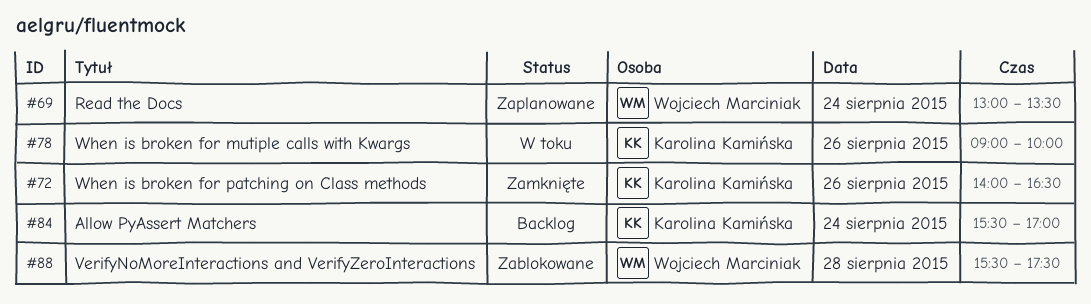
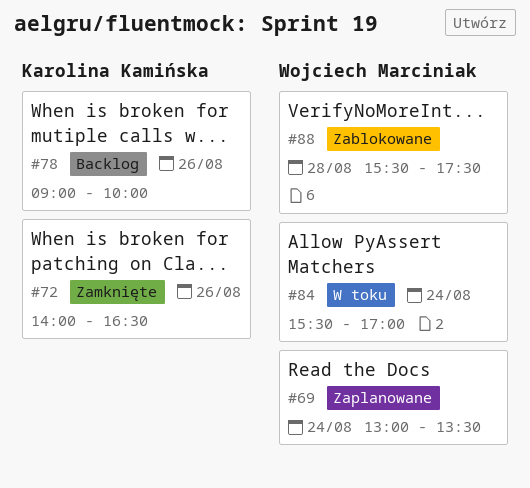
#78, status: W toku -> Backlog
#84, status: Backlog -> W toku
#84, owner: Karolina Kamińska -> Wojciech Marciniak

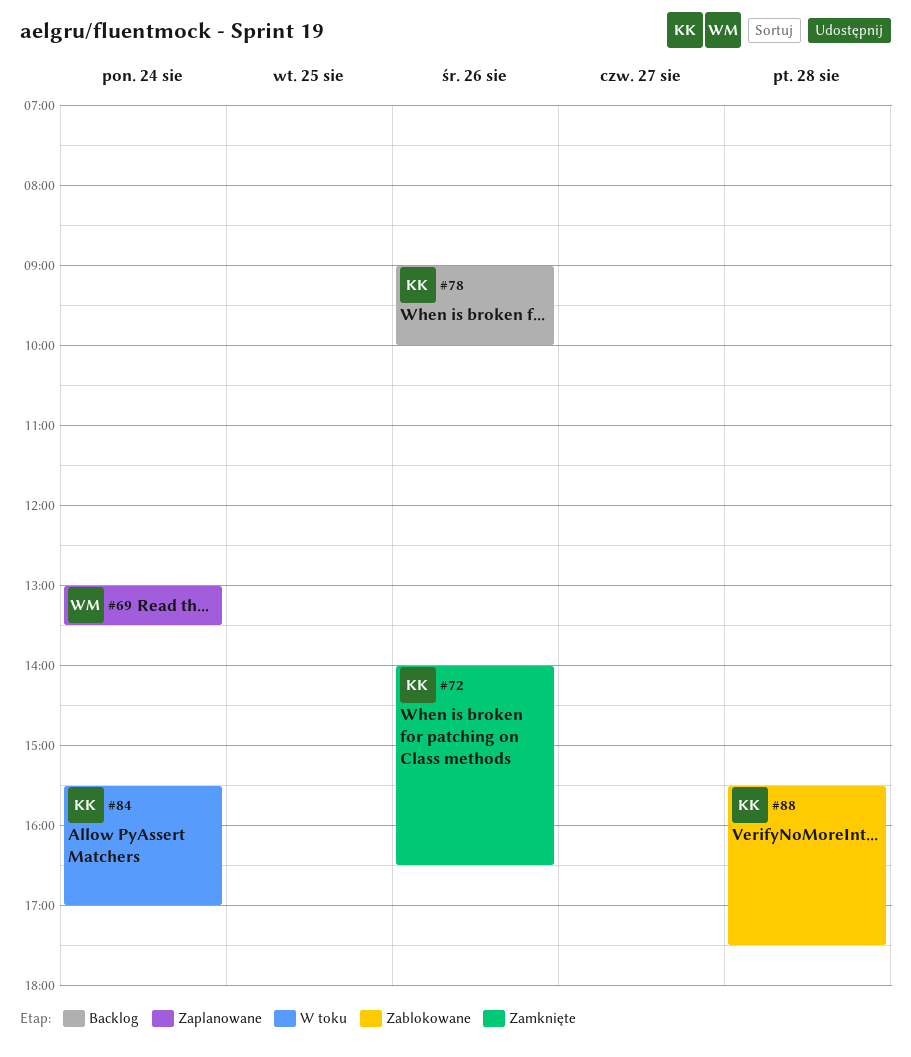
#84, owner: Wojciech Marciniak -> Karolina Kamińska
#88, owner: Wojciech Marciniak -> Karolina Kamińska

